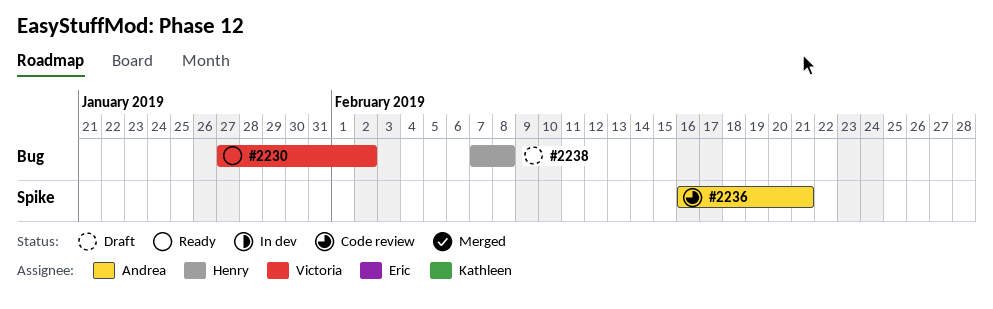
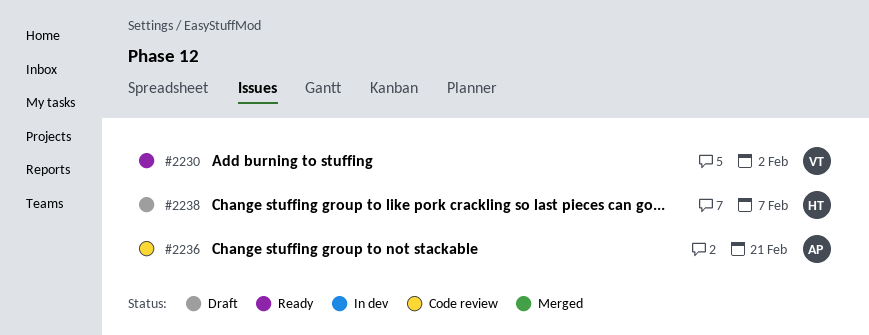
#2238, due: Feb 8 -> Feb 7

